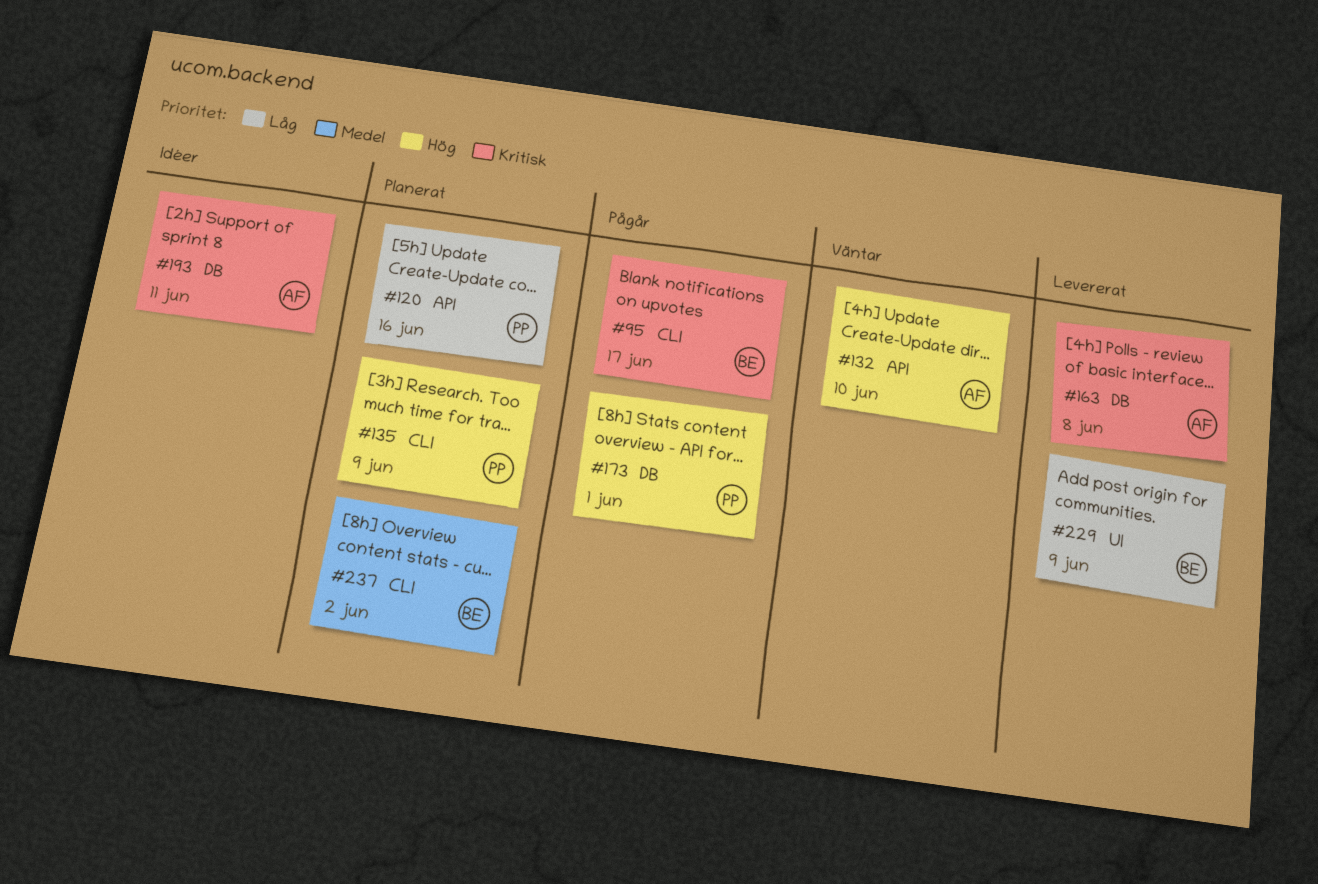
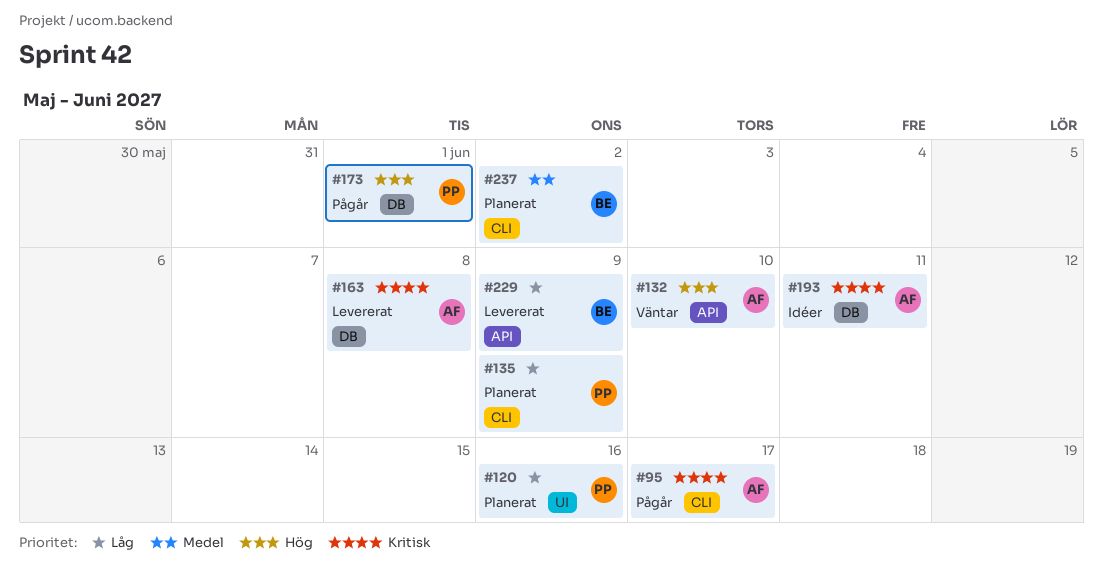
#95, owner: BE -> AF
#120, label: API -> UI
#135, priority: Hög -> Låg
#229, label: UI -> API

